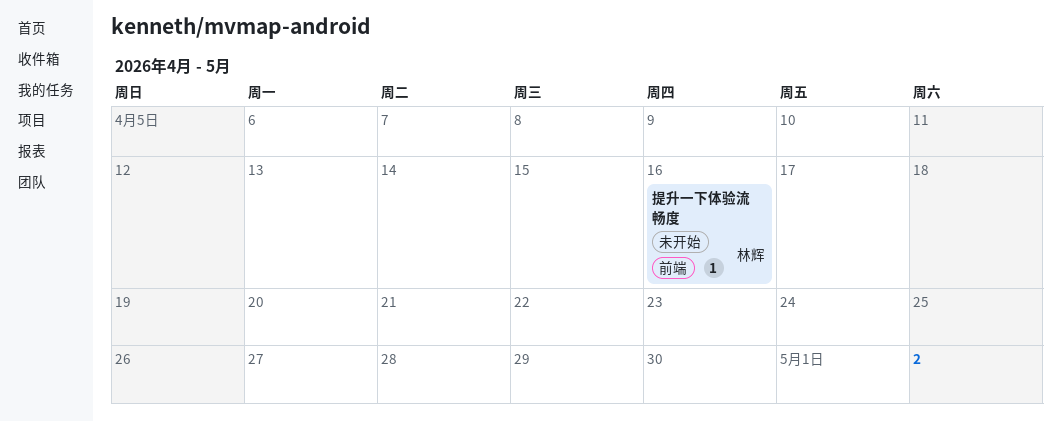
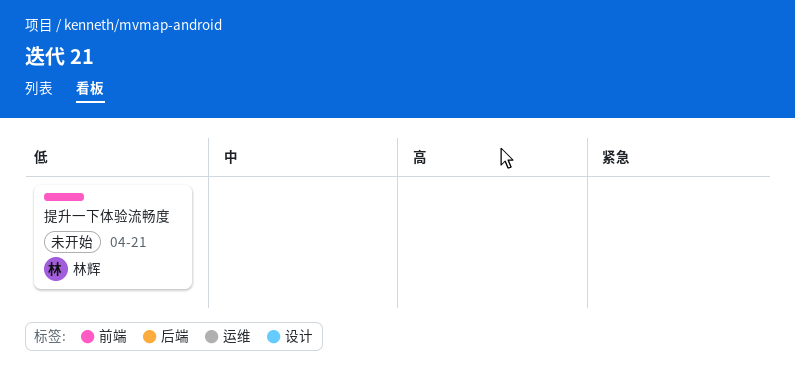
提升一下体验流畅度, due: Apr 16 -> Apr 21

